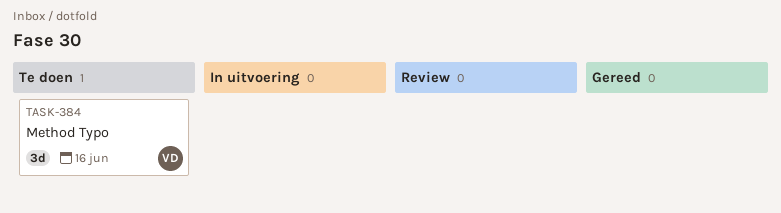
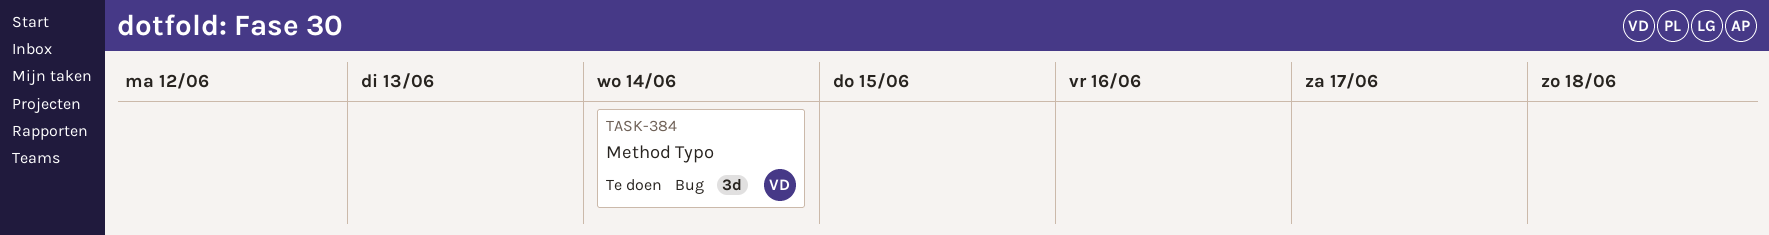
TASK-384, due: Jun 16 -> Jun 14

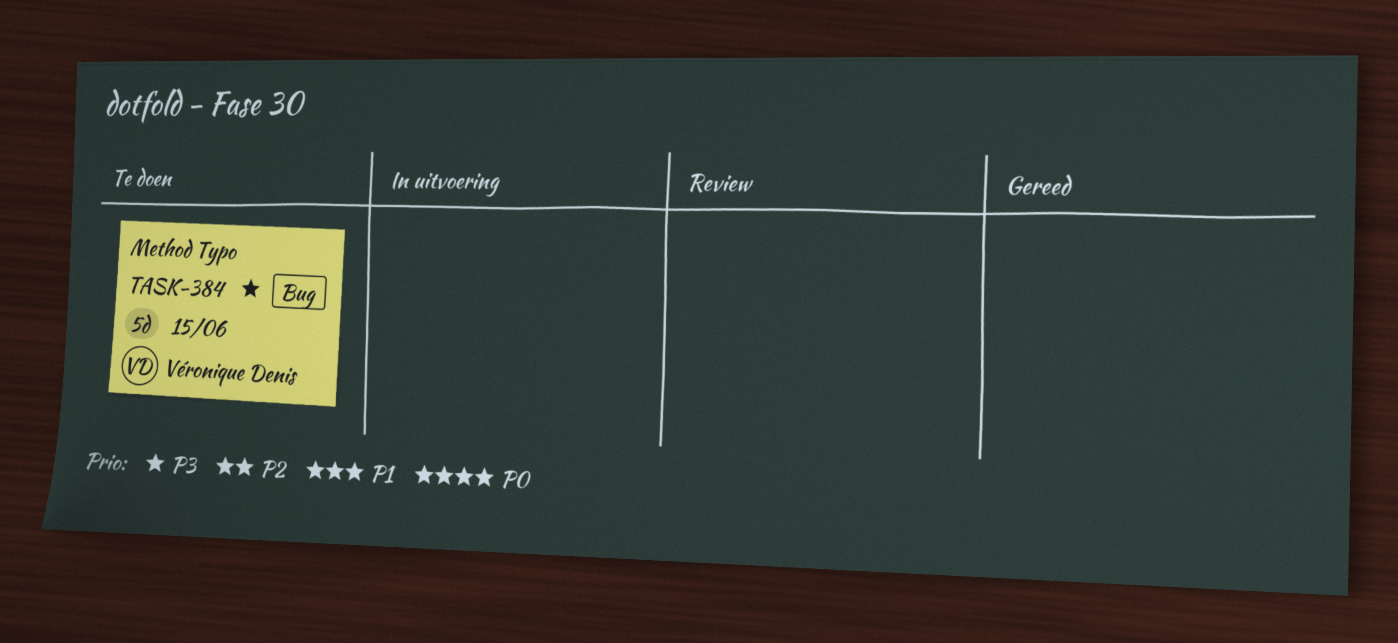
TASK-384, estimate: 3d -> 5d
TASK-384, due: Jun 14 -> Jun 15

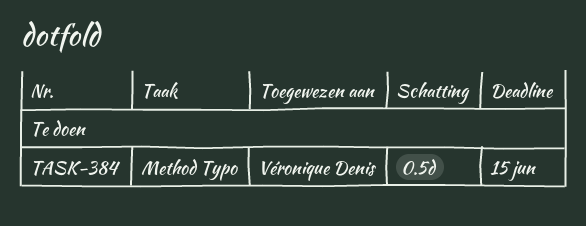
TASK-384, estimate: 5d -> 0.5d

